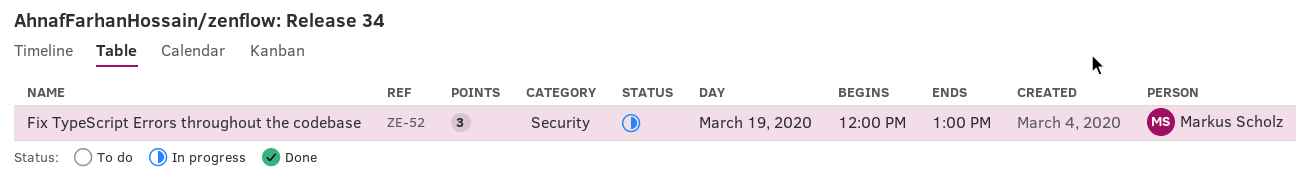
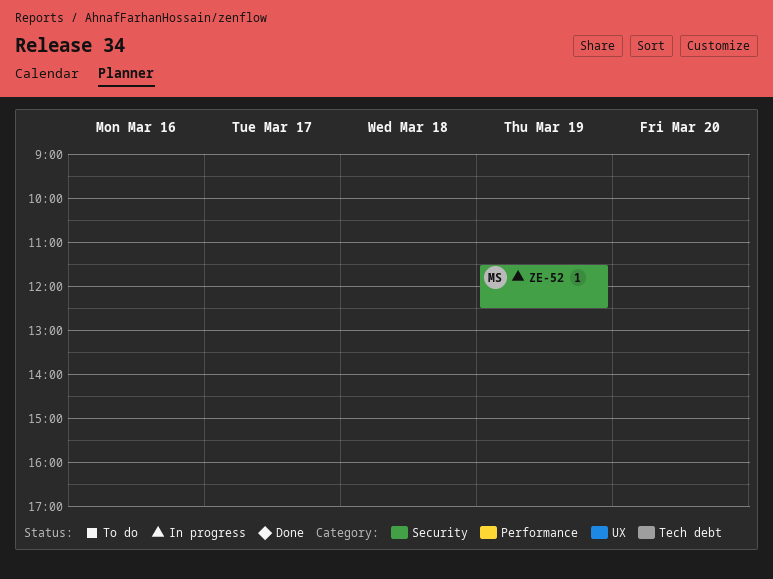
ZE-52, estimate: 3 -> 1
ZE-52, begins: 12:00 -> 11:30
ZE-52, ends: 13:00 -> 12:30

